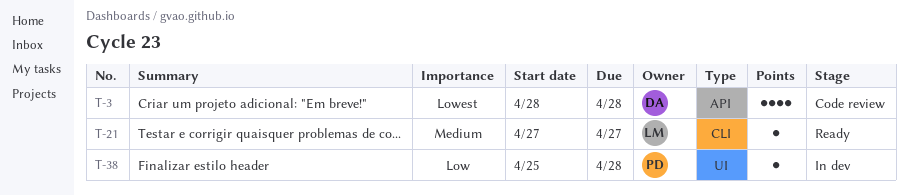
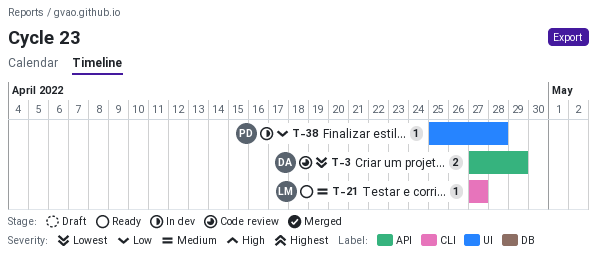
T-3, estimate: 4 -> 2
T-3, start: Apr 28 -> Apr 27
T-3, due: Apr 28 -> Apr 29

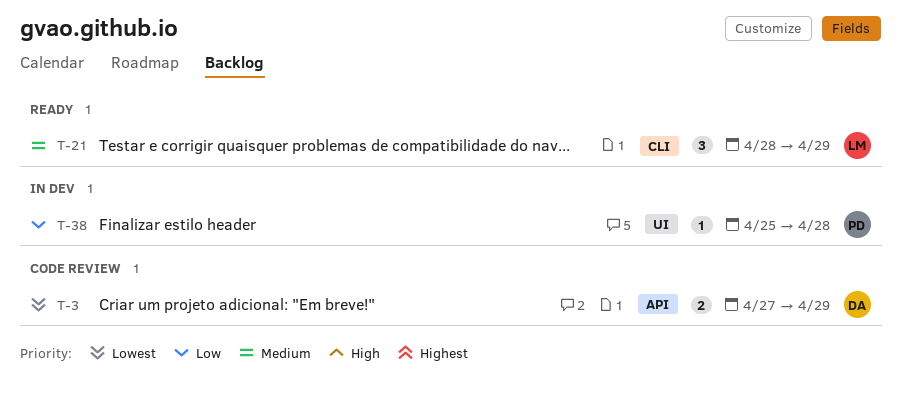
T-21, estimate: 1 -> 3
T-21, start: Apr 27 -> Apr 28
T-21, due: Apr 27 -> Apr 29

